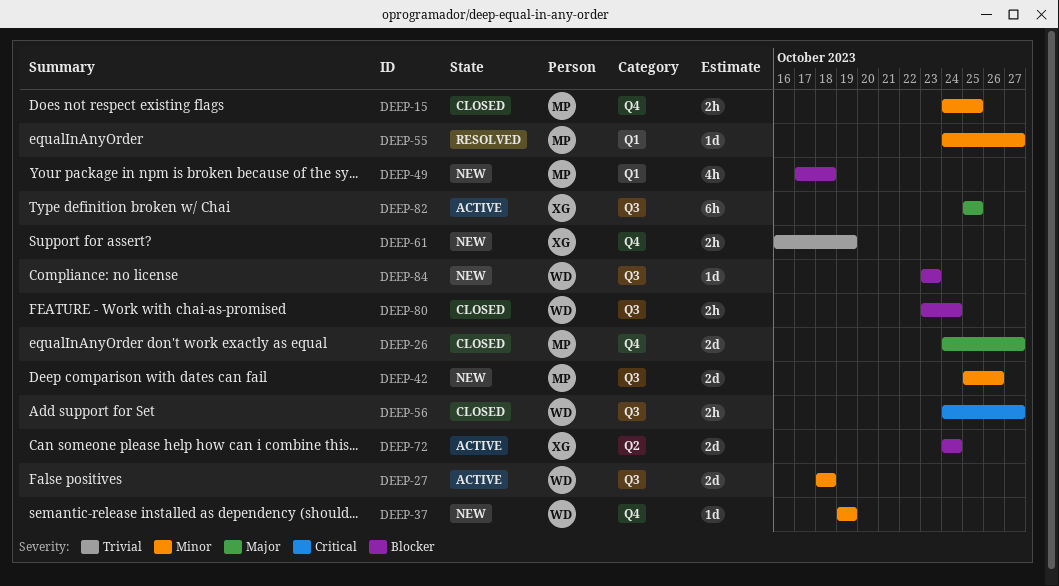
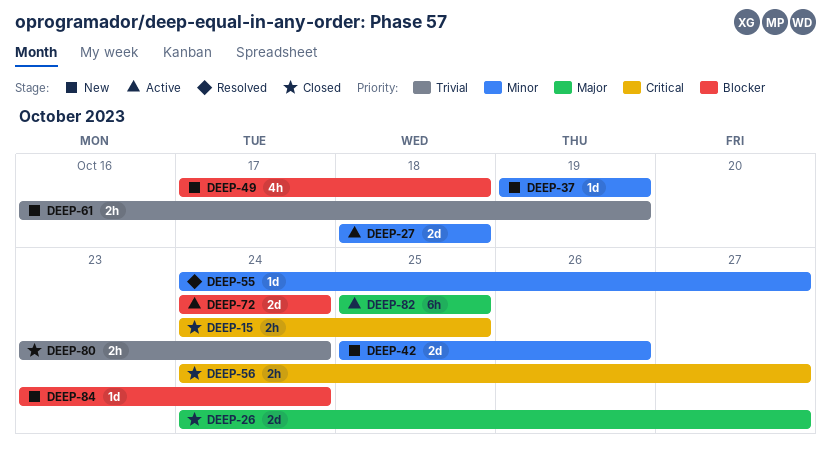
DEEP-15, priority: Minor -> Critical
DEEP-80, priority: Blocker -> Trivial
DEEP-84, due: Oct 23 -> Oct 24

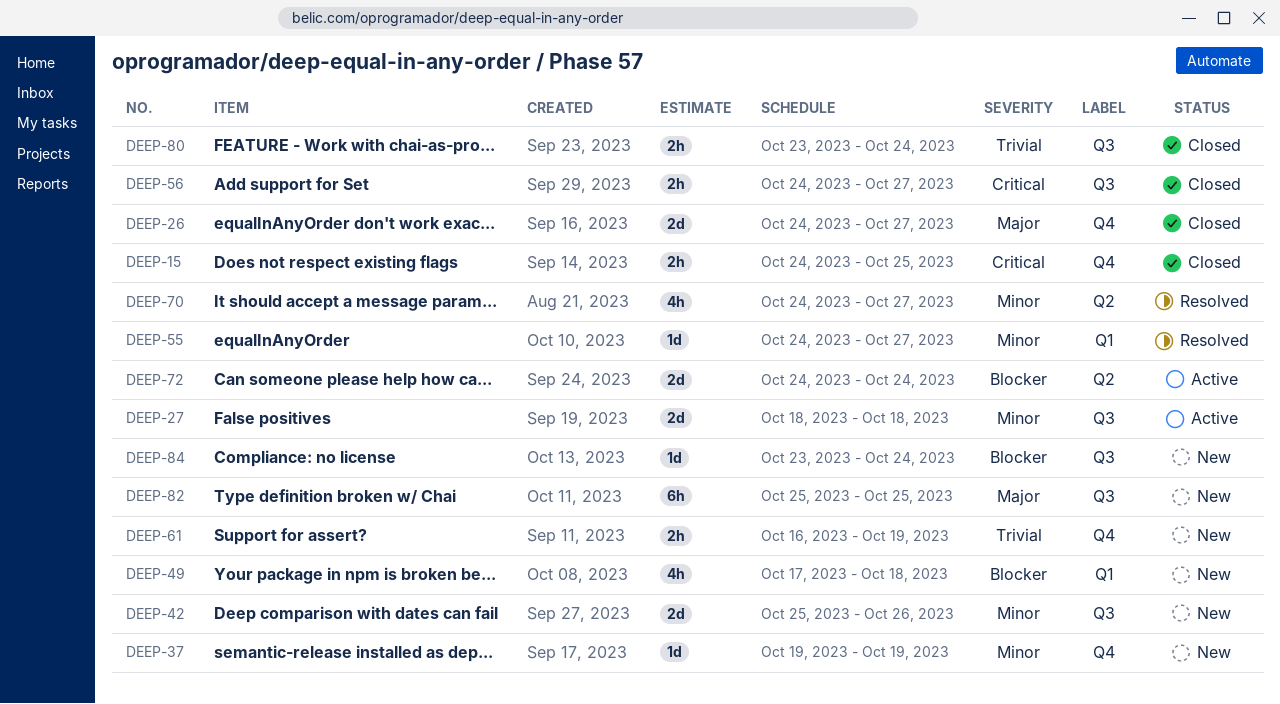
DEEP-70: none -> present
DEEP-82, status: Active -> New

